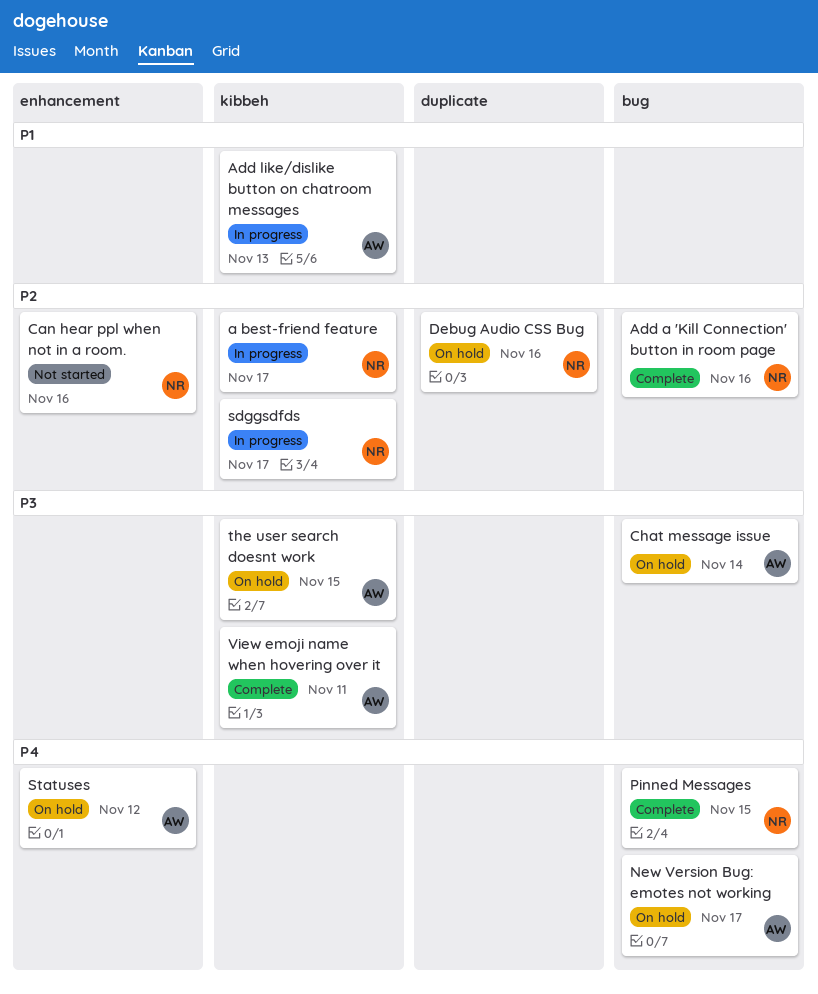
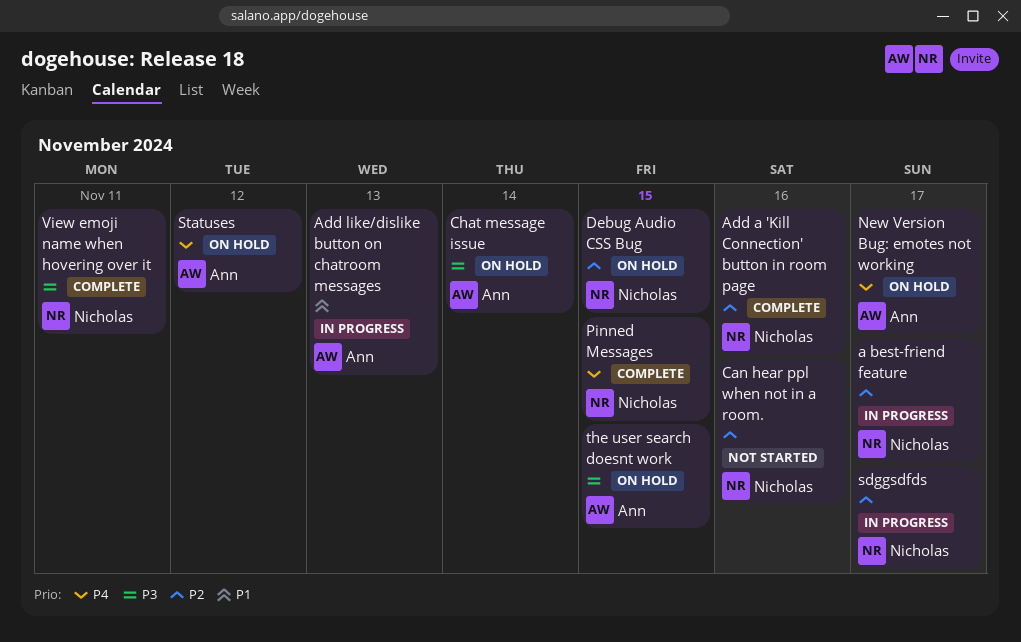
Debug Audio CSS Bug, due: Nov 16 -> Nov 15
View emoji name when hovering over it, owner: Ann -> Nicholas

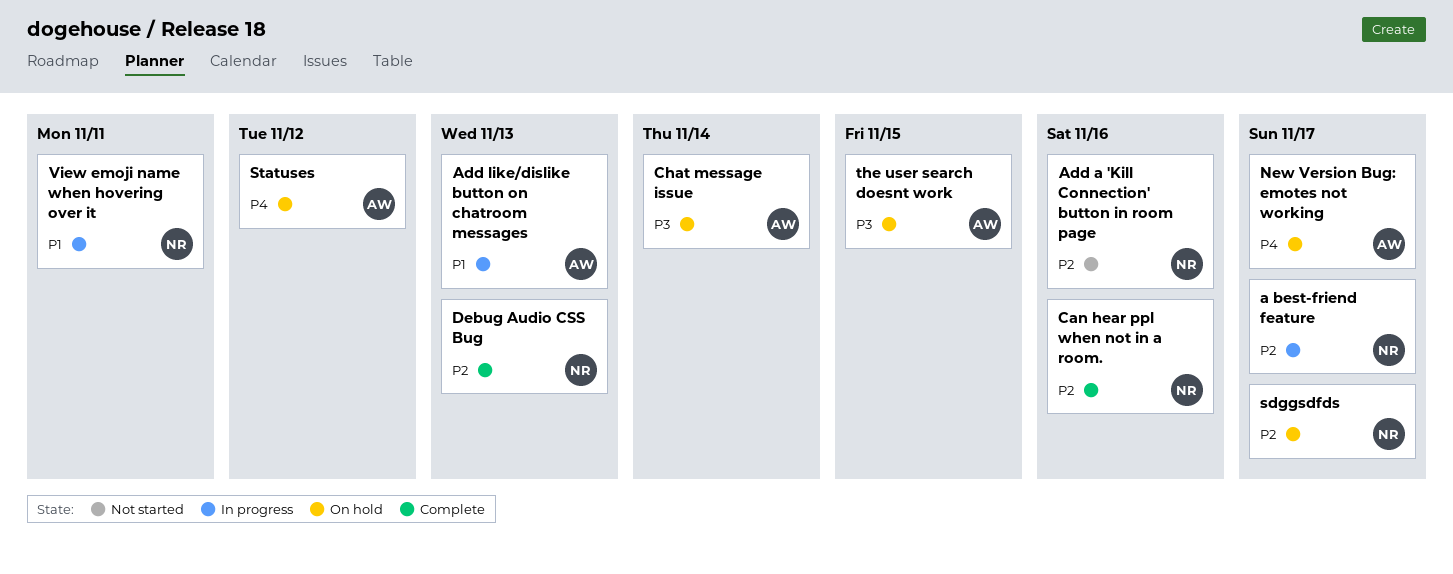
Add a 'Kill Connection' button in room page, status: Complete -> Not started
Can hear ppl when not in a room., status: Not started -> Complete
Debug Audio CSS Bug, status: On hold -> Complete
Debug Audio CSS Bug, due: Nov 15 -> Nov 13
Pinned Messages: present -> none
sdggsdfds, status: In progress -> On hold
View emoji name when hovering over it, status: Complete -> In progress
View emoji name when hovering over it, priority: P3 -> P1

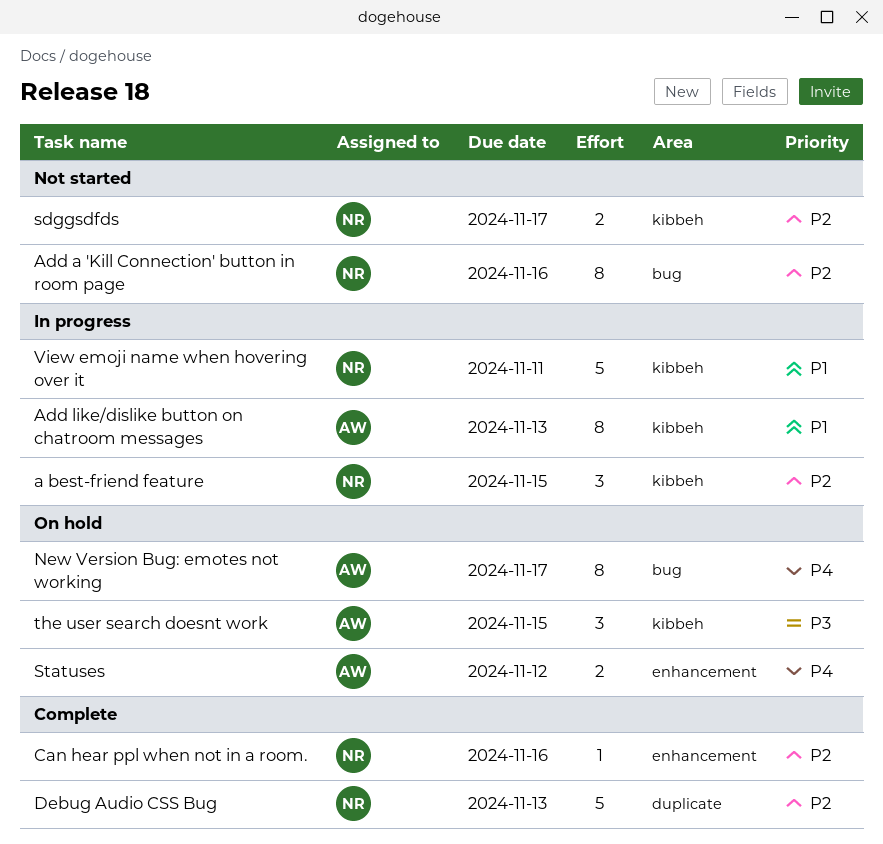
a best-friend feature, due: Nov 17 -> Nov 15
Chat message issue: present -> none
sdggsdfds, status: On hold -> Not started

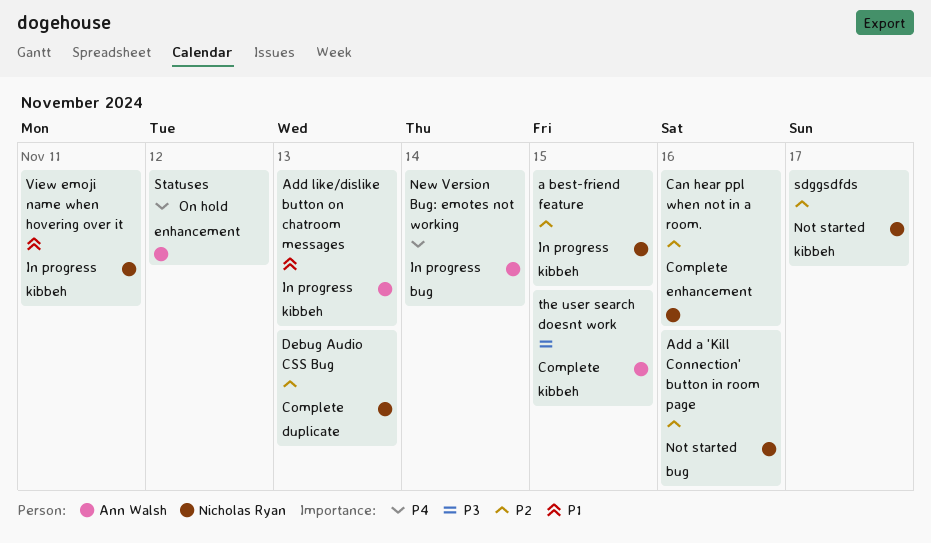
New Version Bug: emotes not working, status: On hold -> In progress
New Version Bug: emotes not working, due: Nov 17 -> Nov 14
the user search doesnt work, status: On hold -> Complete

